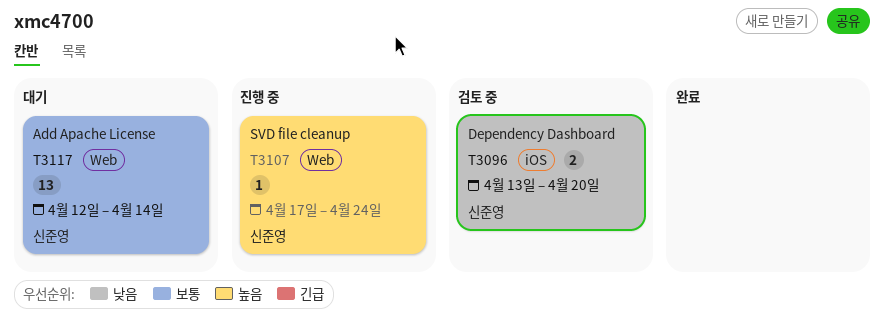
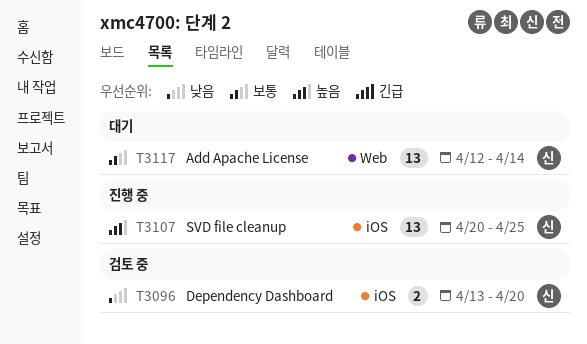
T3107, label: Web -> iOS
T3107, estimate: 1 -> 13
T3107, start: Apr 17 -> Apr 20
T3107, due: Apr 24 -> Apr 25

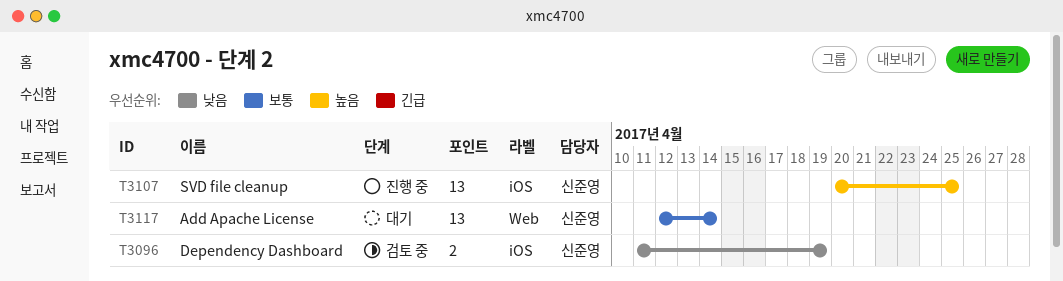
T3096, start: Apr 13 -> Apr 11
T3096, due: Apr 20 -> Apr 19

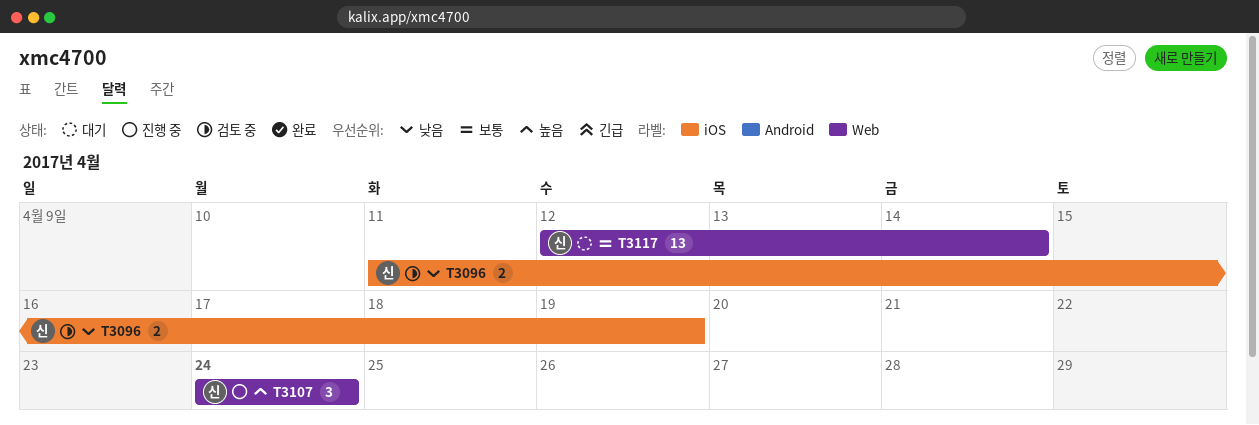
T3107, label: iOS -> Web
T3107, estimate: 13 -> 3
T3107, start: Apr 20 -> Apr 24
T3107, due: Apr 25 -> Apr 24

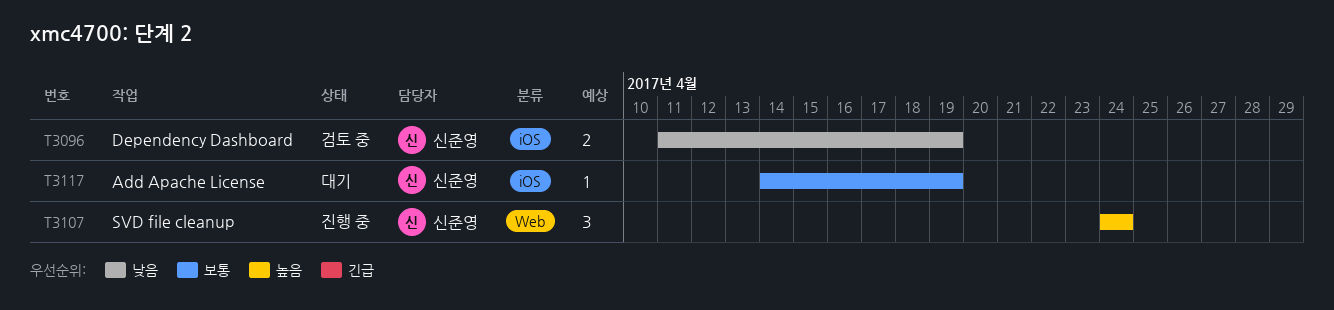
T3117, label: Web -> iOS
T3117, estimate: 13 -> 1
T3117, start: Apr 12 -> Apr 14
T3117, due: Apr 14 -> Apr 19

